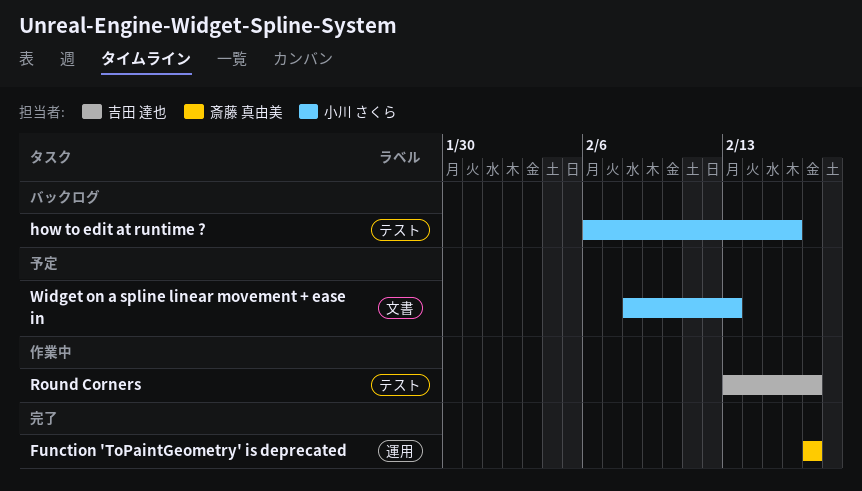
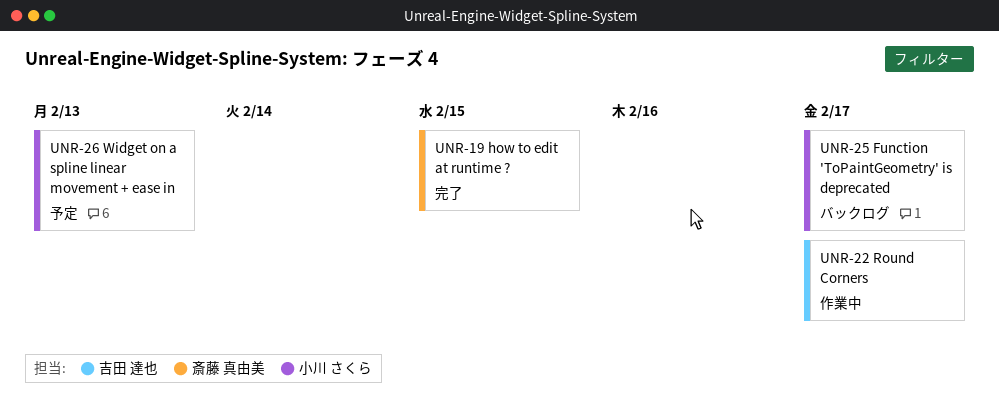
Function 'ToPaintGeometry' is deprecated, status: 完了 -> バックログ
Function 'ToPaintGeometry' is deprecated, owner: 斎藤 真由美 -> 小川 さくら
how to edit at runtime ?, status: バックログ -> 完了
how to edit at runtime ?, owner: 小川 さくら -> 斎藤 真由美
how to edit at runtime ?, due: Feb 16 -> Feb 15

